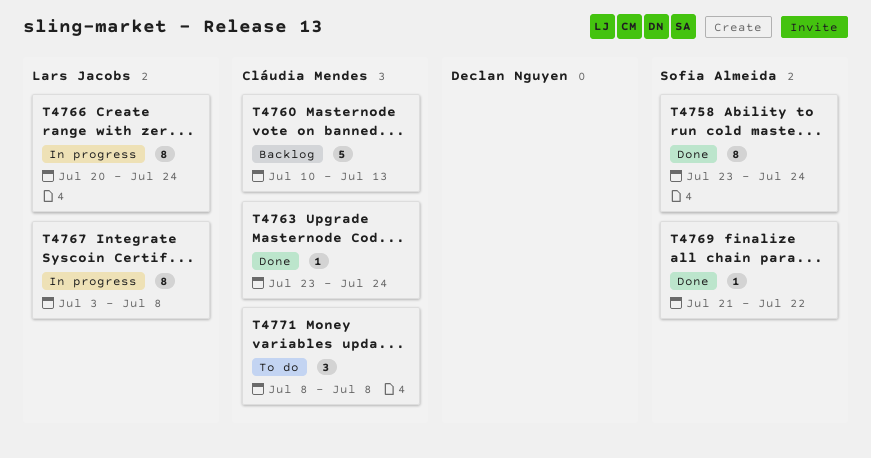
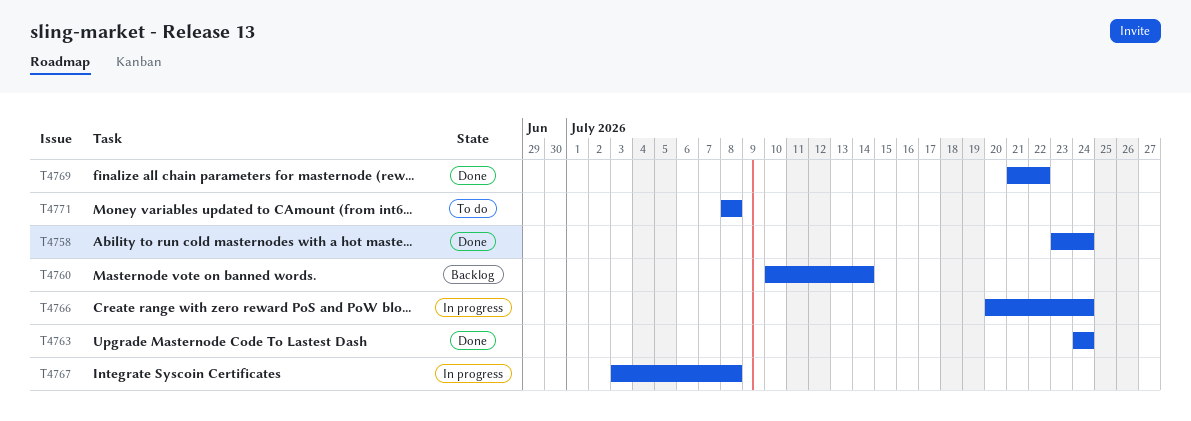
T4760, due: Jul 13 -> Jul 14
T4763, start: Jul 23 -> Jul 24

